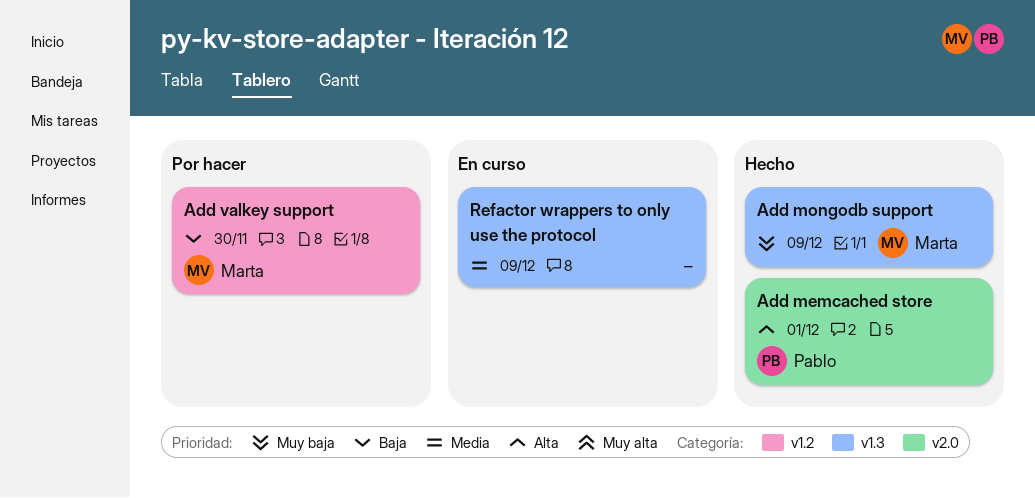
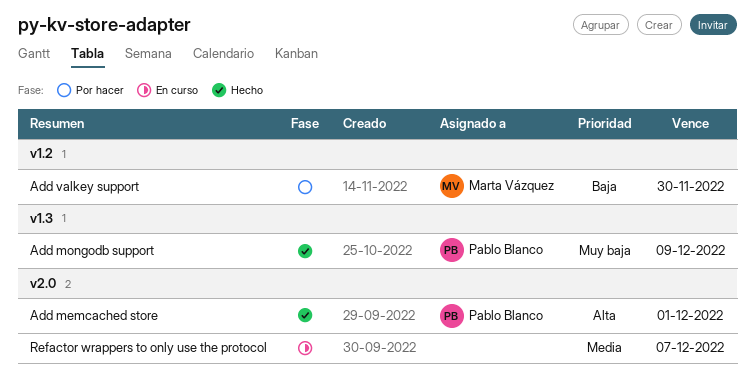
Add mongodb support, owner: Marta Vázquez -> Pablo Blanco
Refactor wrappers to only use the protocol, label: v1.3 -> v2.0
Refactor wrappers to only use the protocol, due: Dec 9 -> Dec 7

